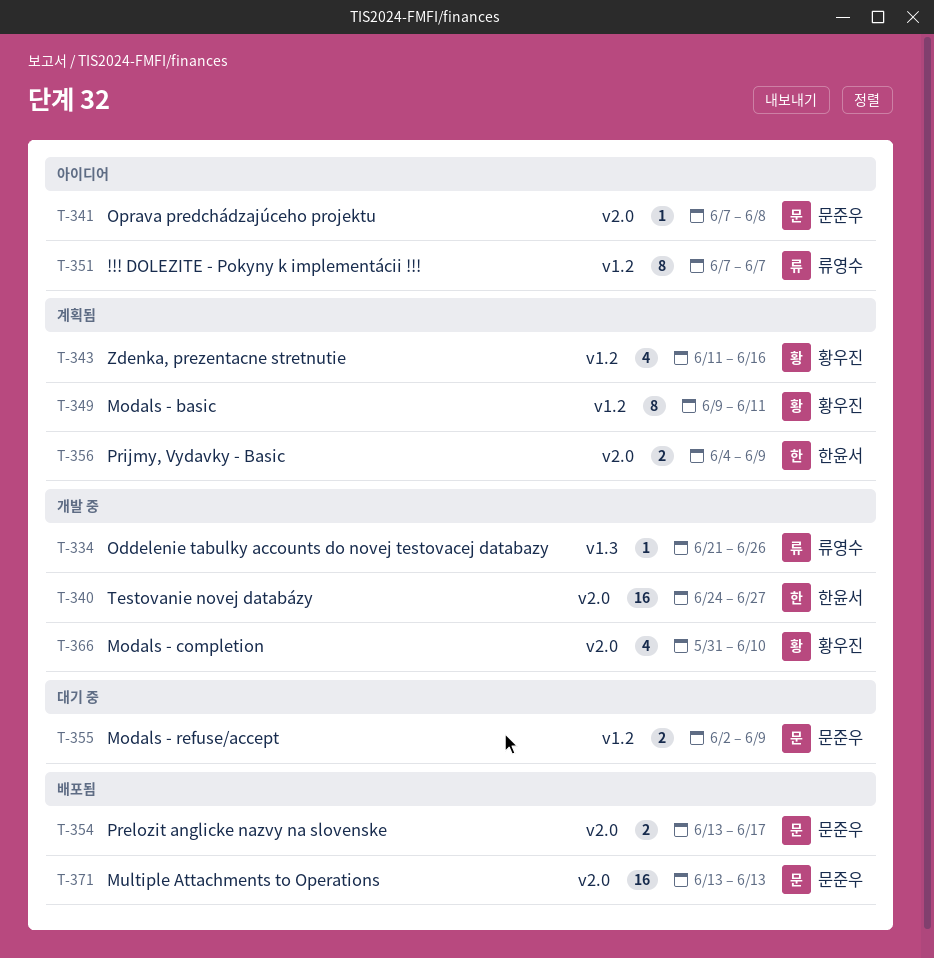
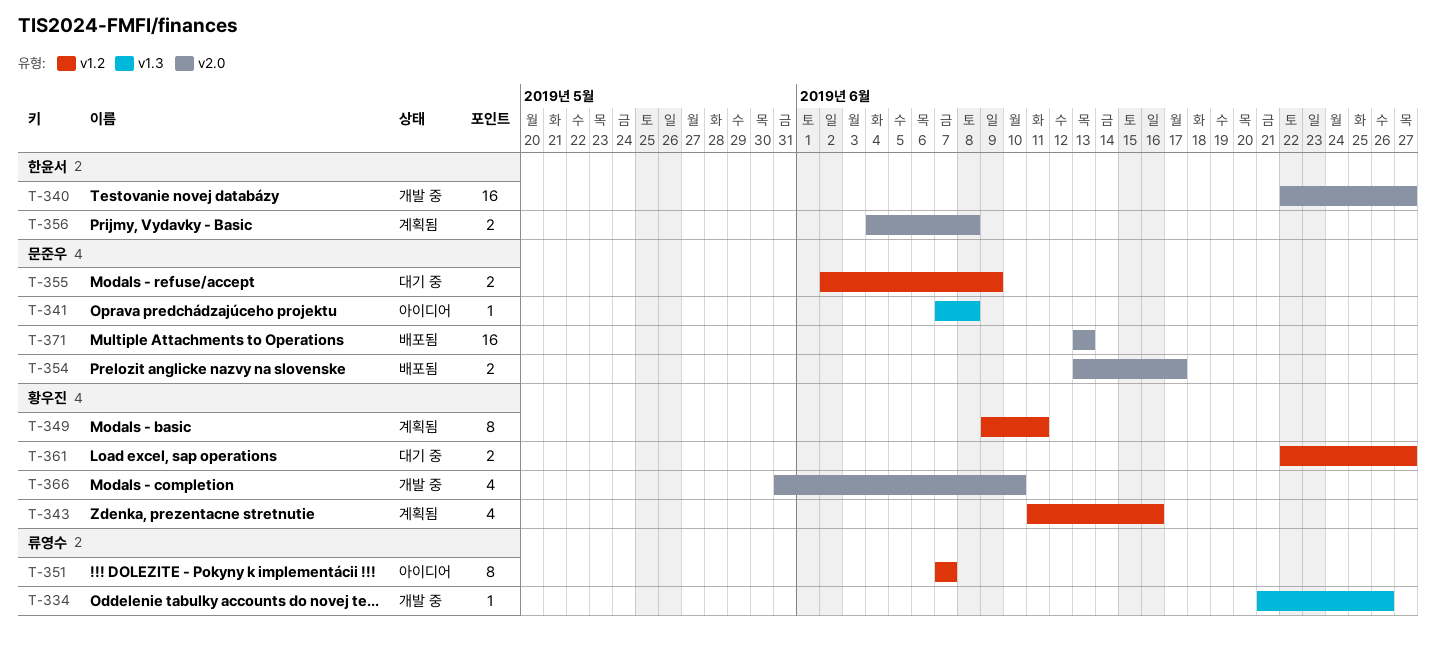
T-340, start: Jun 24 -> Jun 22
T-341, label: v2.0 -> v1.3
T-356, due: Jun 9 -> Jun 8
T-361: none -> present

